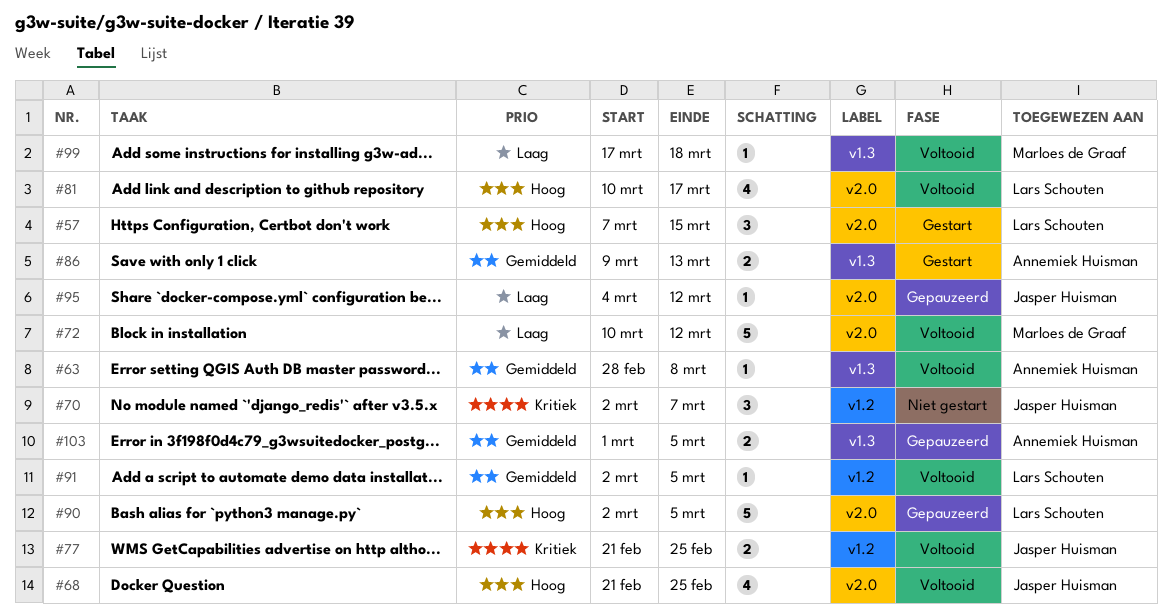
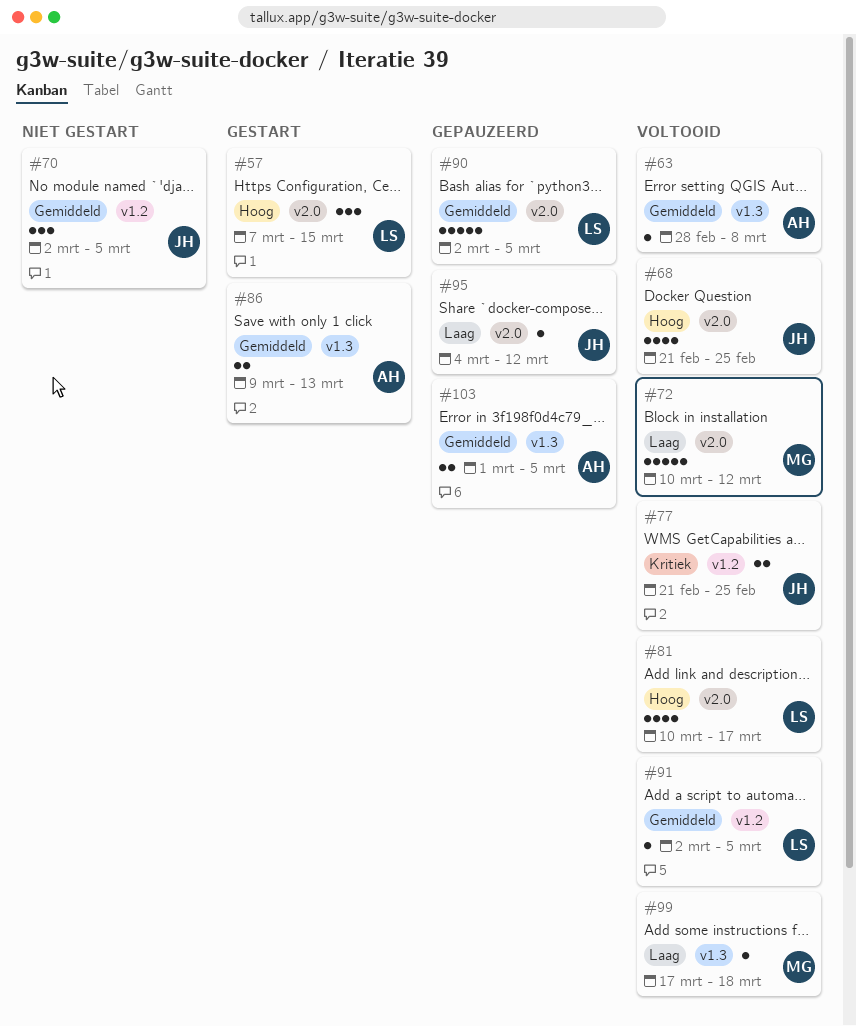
#70, priority: Kritiek -> Gemiddeld
#70, due: Mar 7 -> Mar 5
#90, priority: Hoog -> Gemiddeld

